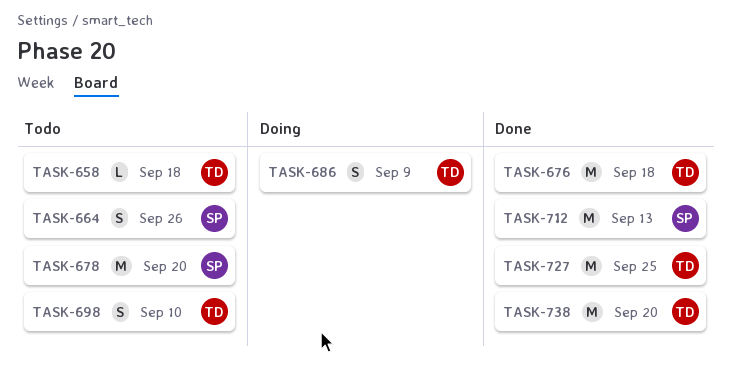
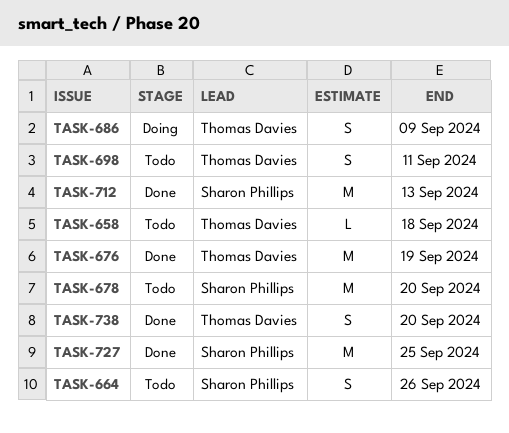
TASK-676, due: Sep 18 -> Sep 19
TASK-698, due: Sep 10 -> Sep 11
TASK-727, owner: Thomas Davies -> Sharon Phillips
TASK-738, estimate: M -> S

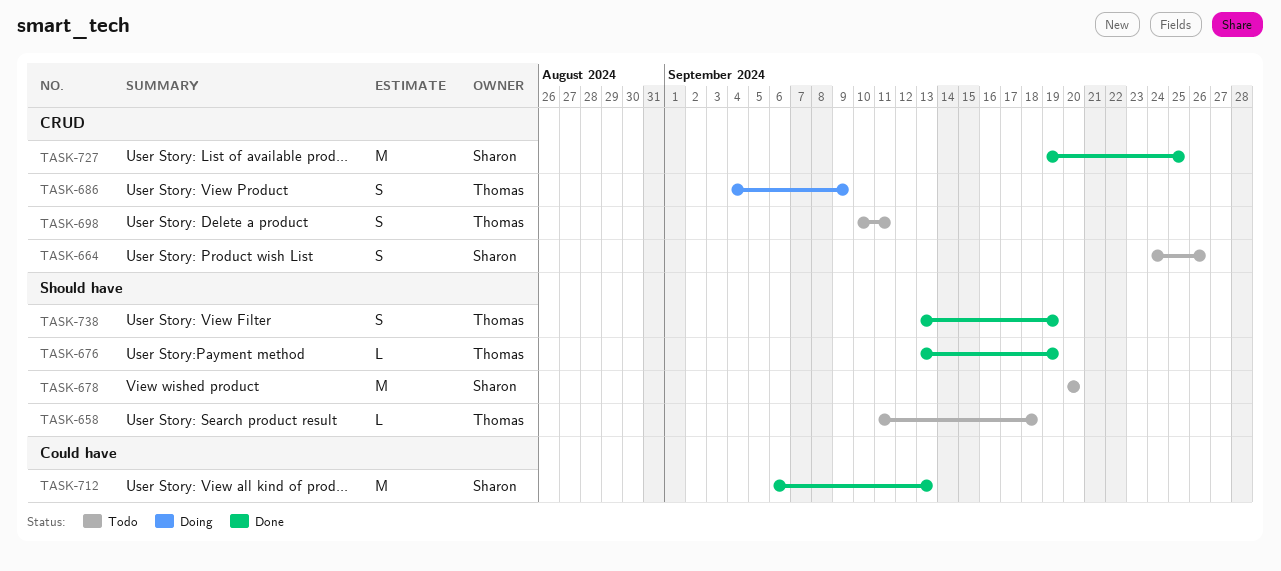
TASK-676, estimate: M -> L
TASK-738, due: Sep 20 -> Sep 19

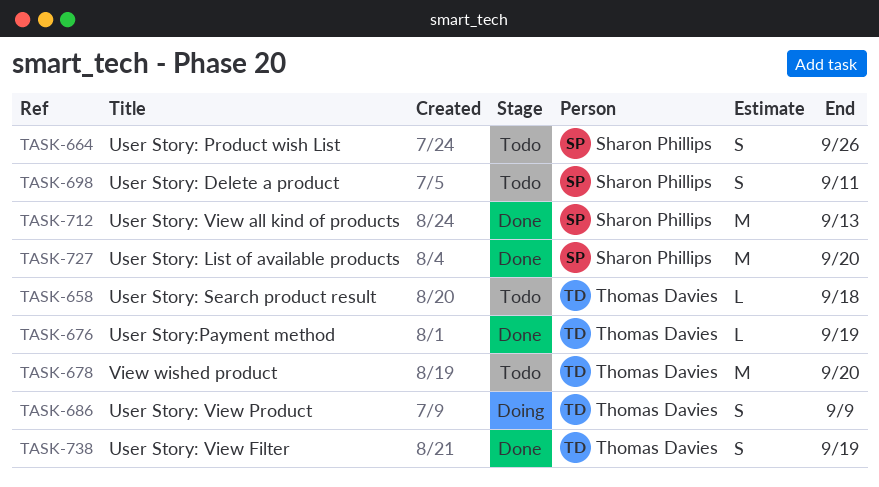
TASK-678, owner: Sharon Phillips -> Thomas Davies
TASK-698, owner: Thomas Davies -> Sharon Phillips
TASK-727, due: Sep 25 -> Sep 20

